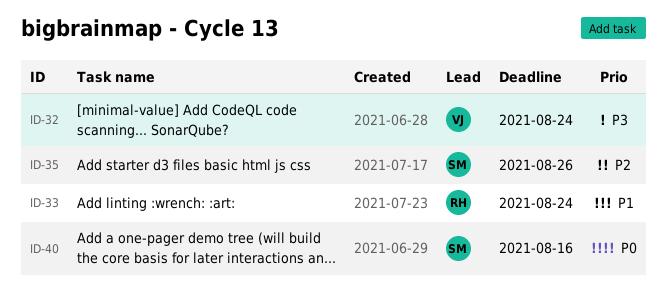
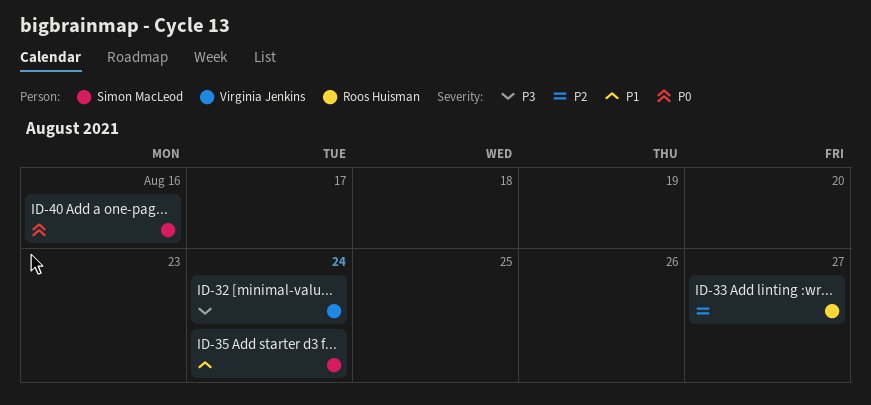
ID-33, priority: P1 -> P2
ID-33, due: Aug 24 -> Aug 27
ID-35, priority: P2 -> P1
ID-35, due: Aug 26 -> Aug 24

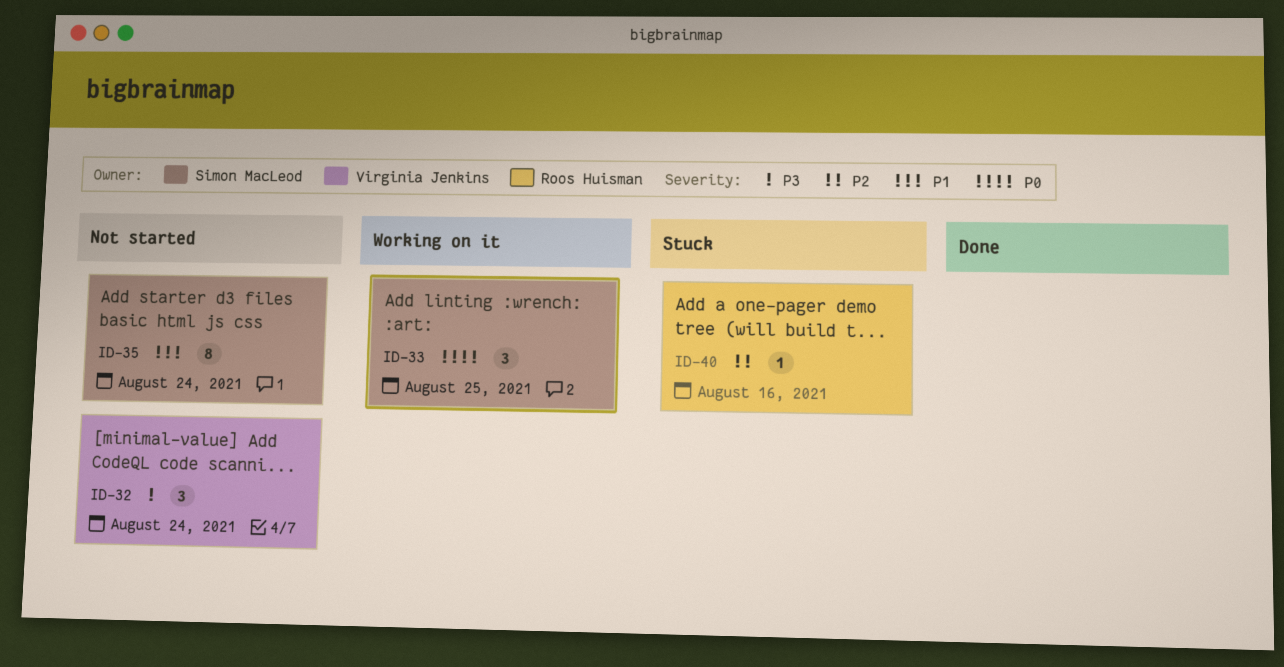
ID-33, owner: Roos Huisman -> Simon MacLeod
ID-33, priority: P2 -> P0
ID-33, due: Aug 27 -> Aug 25
ID-40, owner: Simon MacLeod -> Roos Huisman
ID-40, priority: P0 -> P2

